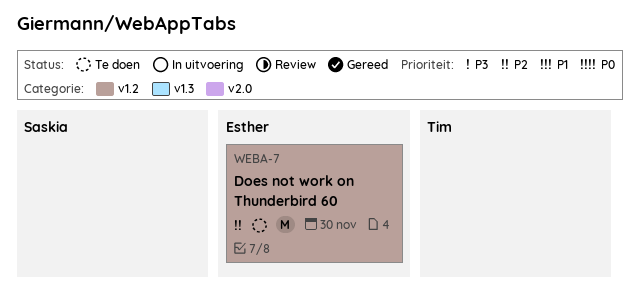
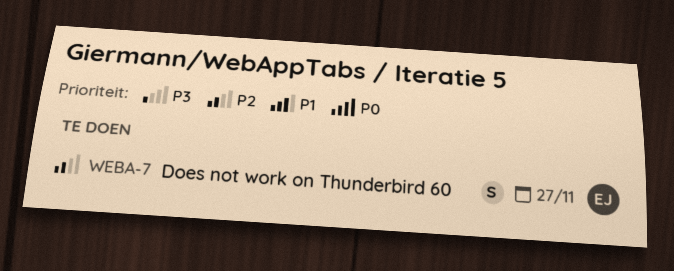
WEBA-7, estimate: M -> S
WEBA-7, due: Nov 30 -> Nov 27

